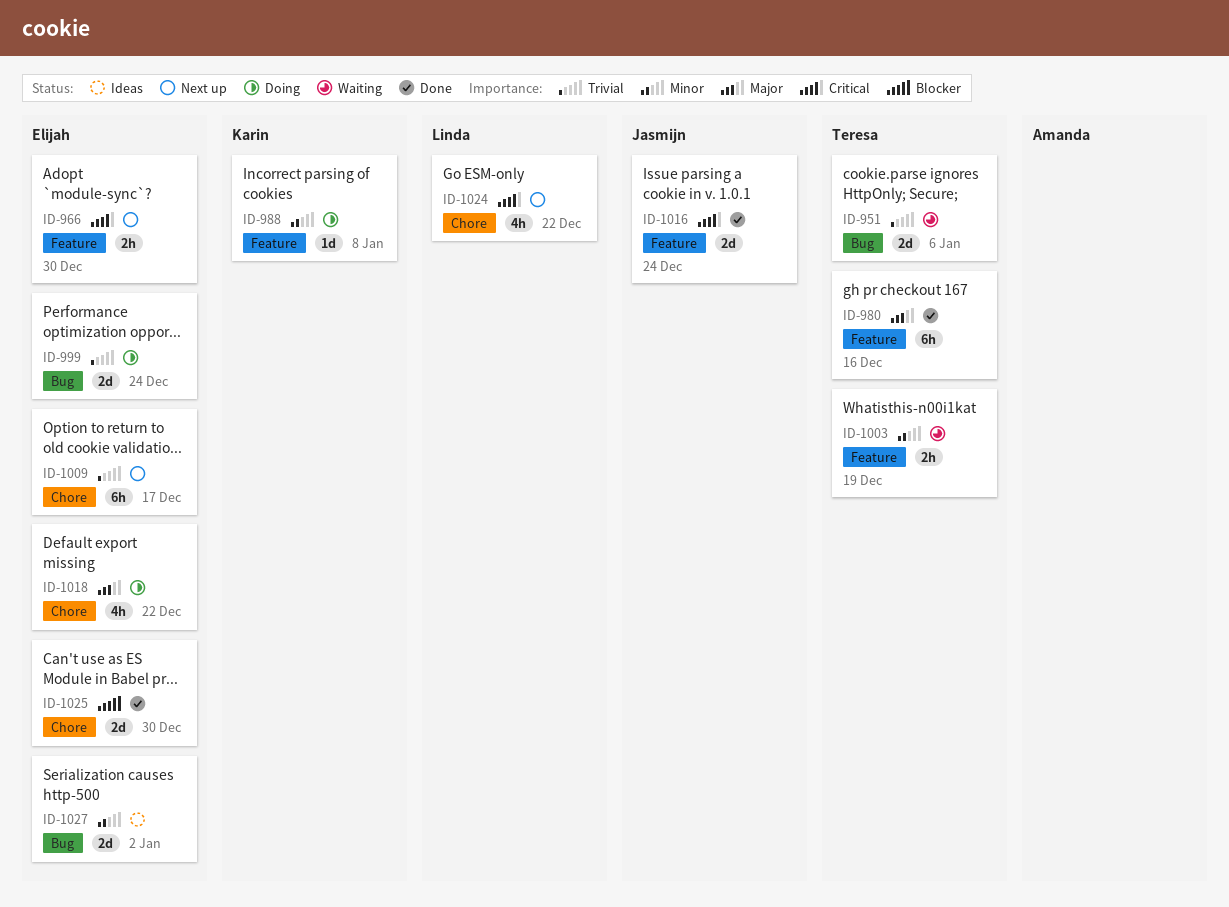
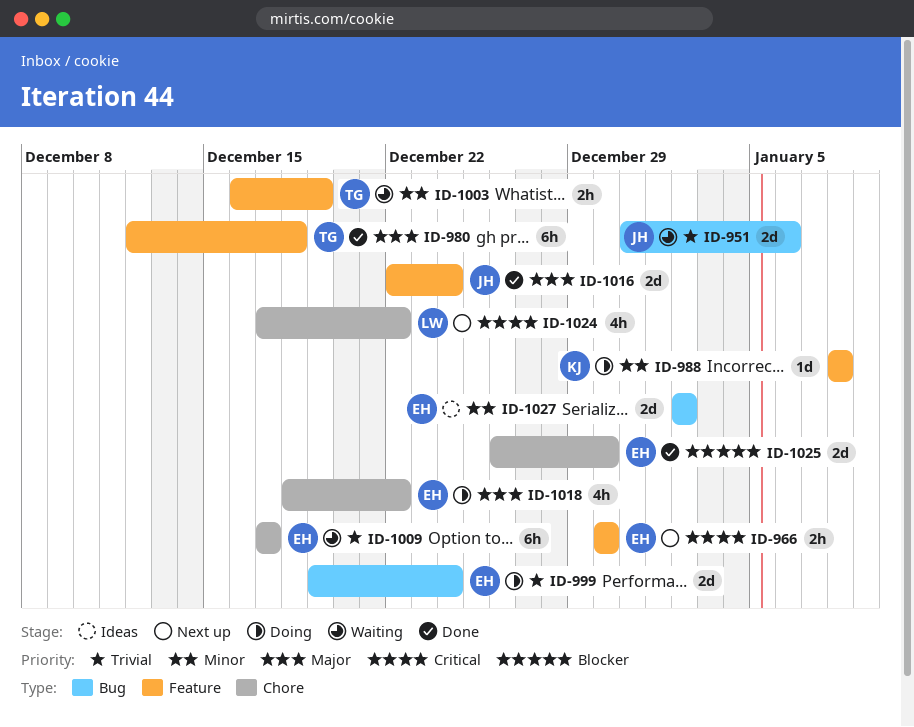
ID-951, owner: Teresa -> Jasmijn
ID-980, due: Dec 16 -> Dec 18
ID-1009, status: Next up -> Waiting
ID-1016, priority: Critical -> Major

